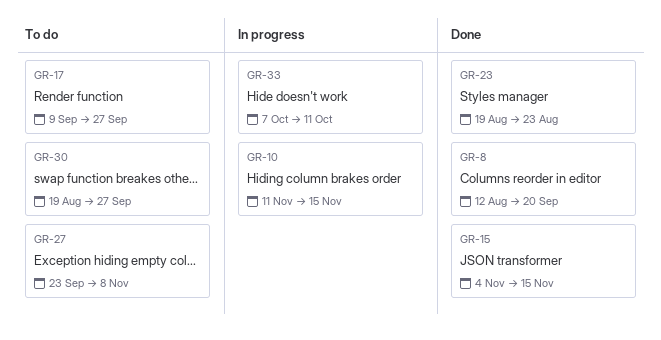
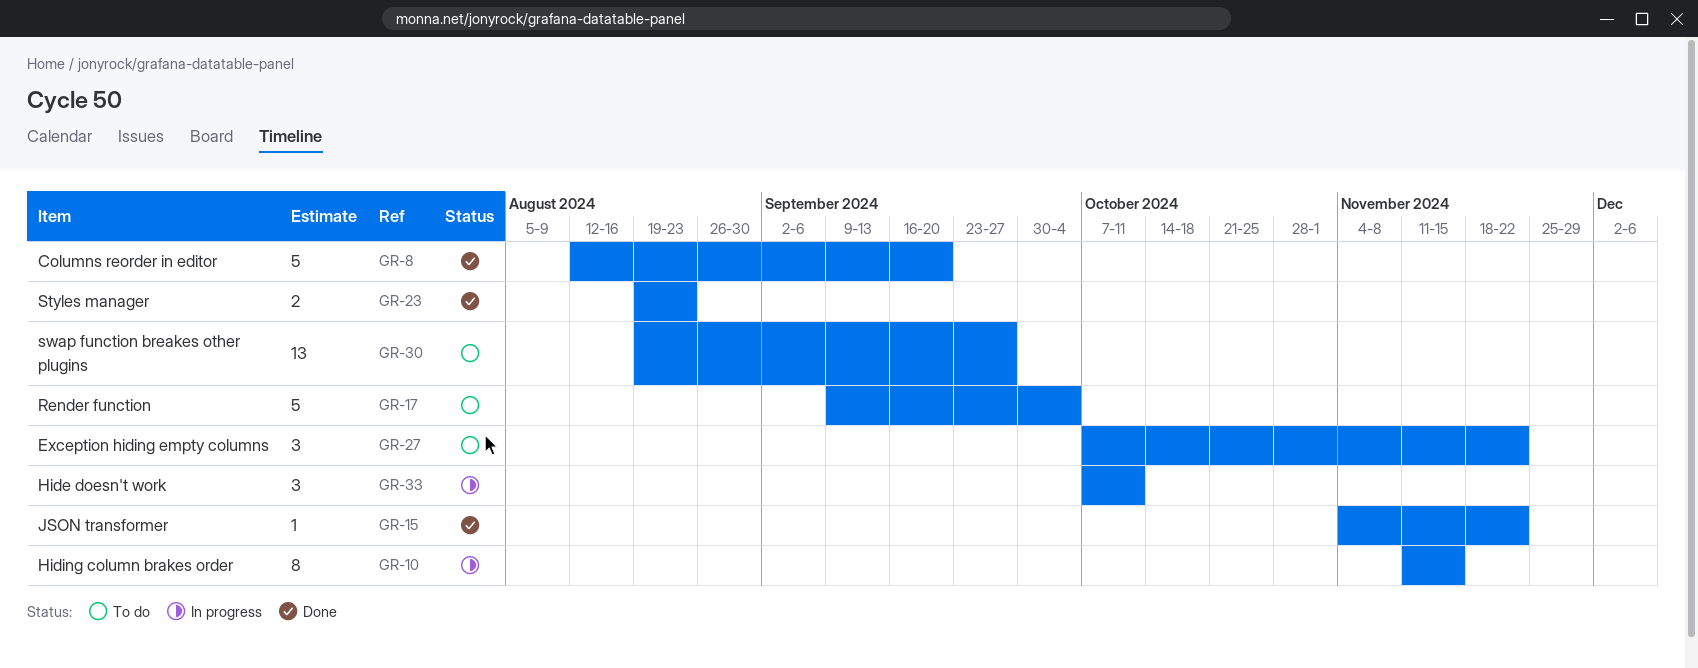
GR-15, due: Nov 15 -> Nov 22
GR-17, due: Sep 27 -> Oct 4
GR-27, start: Sep 23 -> Oct 7
GR-27, due: Nov 8 -> Nov 22

